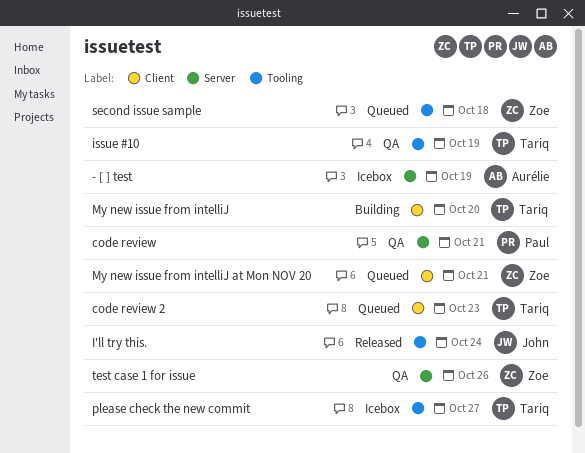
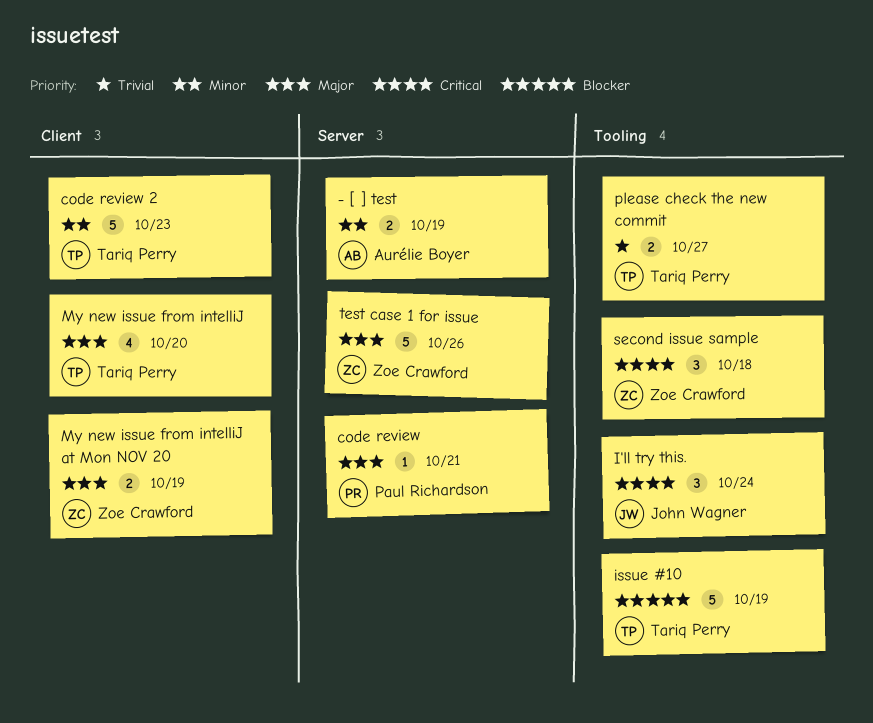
My new issue from intelliJ at Mon NOV 20, due: Oct 21 -> Oct 19

